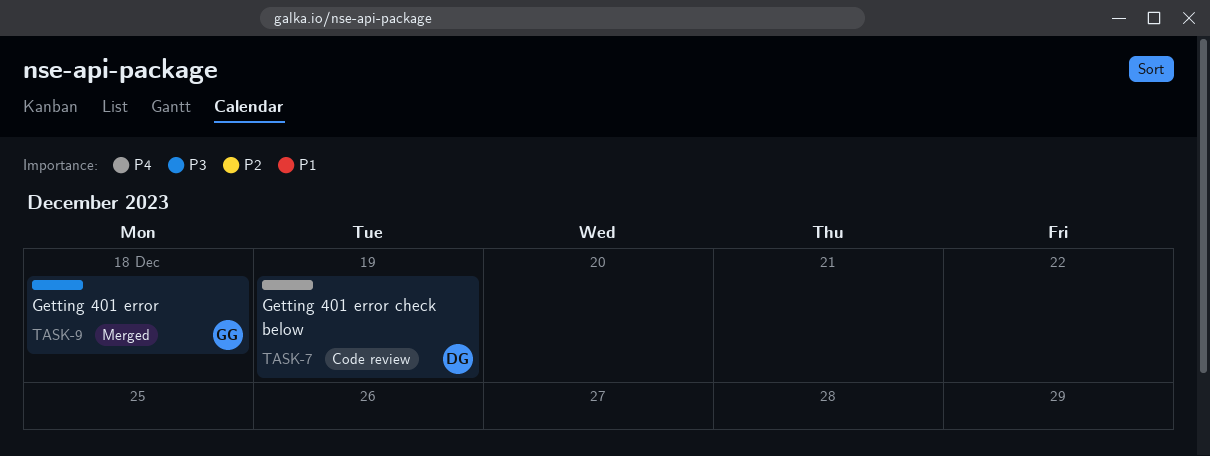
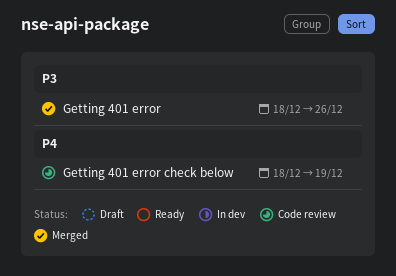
Getting 401 error, due: Dec 18 -> Dec 26

